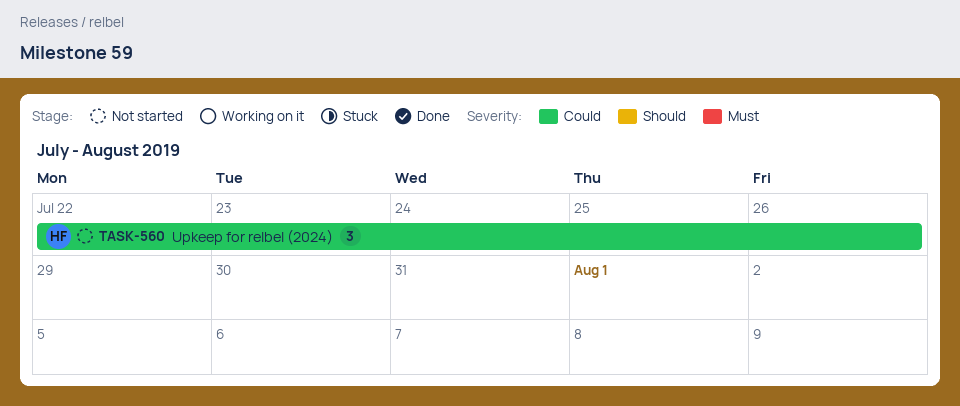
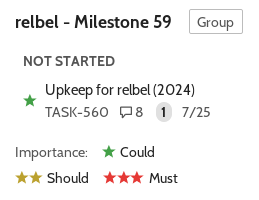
TASK-560, estimate: 3 -> 1
TASK-560, due: Jul 26 -> Jul 25

